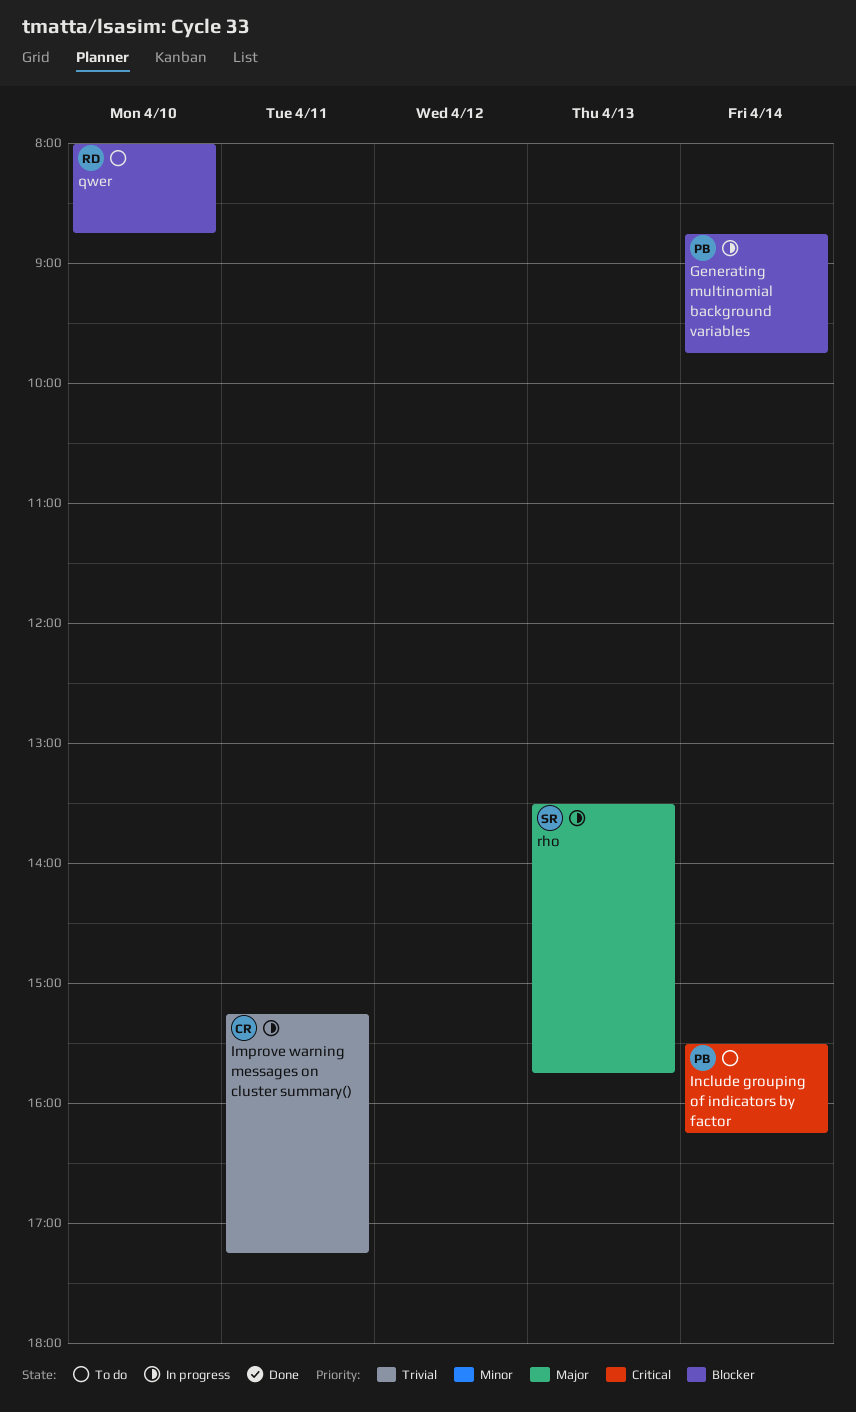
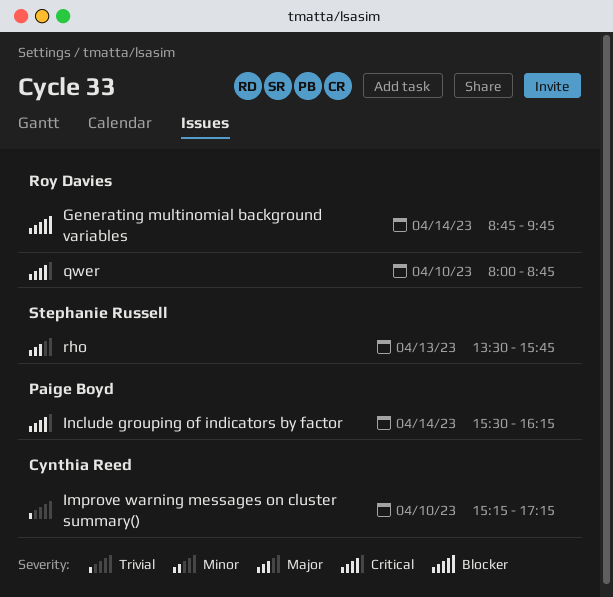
Generating multinomial background variables, owner: Paige Boyd -> Roy Davies
Improve warning messages on cluster summary(), day: Apr 11 -> Apr 10
qwer, priority: Blocker -> Critical

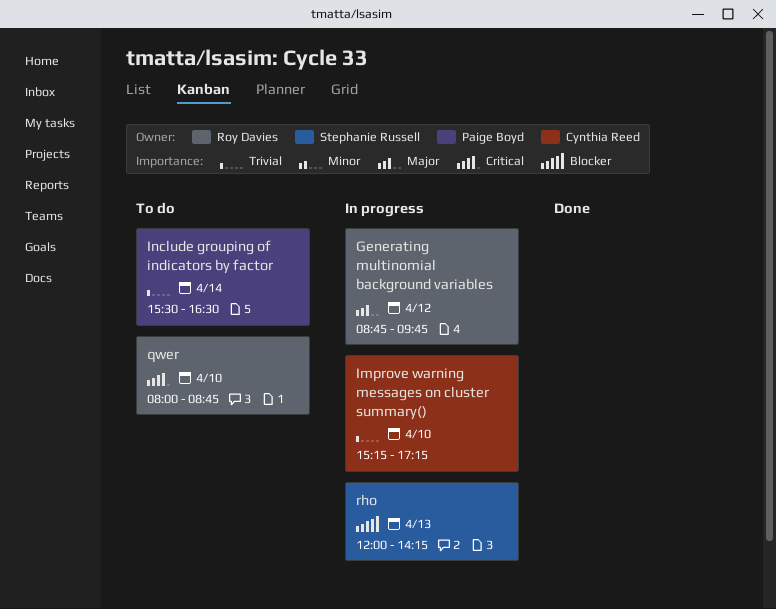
Generating multinomial background variables, priority: Blocker -> Major
Generating multinomial background variables, day: Apr 14 -> Apr 12
Include grouping of indicators by factor, priority: Critical -> Trivial
Include grouping of indicators by factor, ends: 16:15 -> 16:30
rho, priority: Major -> Blocker
rho, begins: 13:30 -> 12:00
rho, ends: 15:45 -> 14:15

